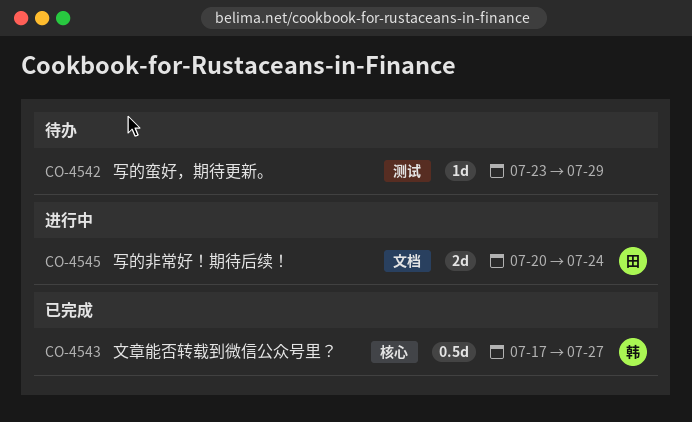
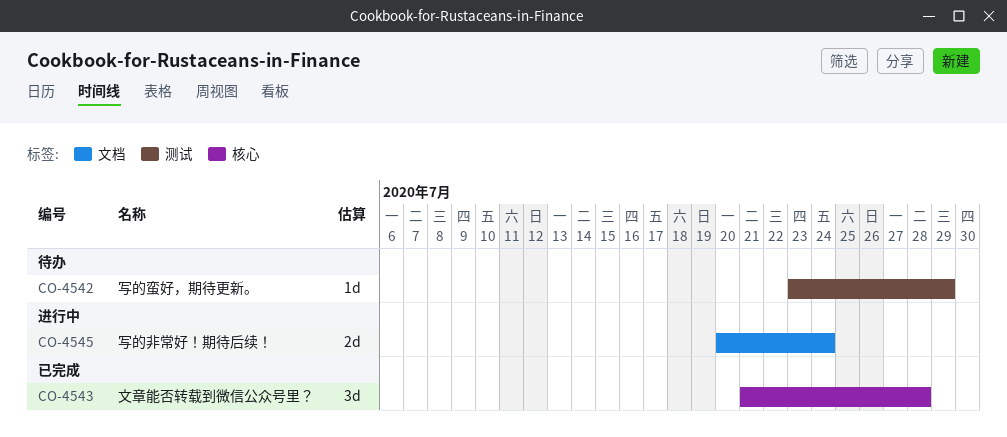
CO-4543, estimate: 0.5d -> 3d
CO-4543, start: Jul 17 -> Jul 21
CO-4543, due: Jul 27 -> Jul 28

